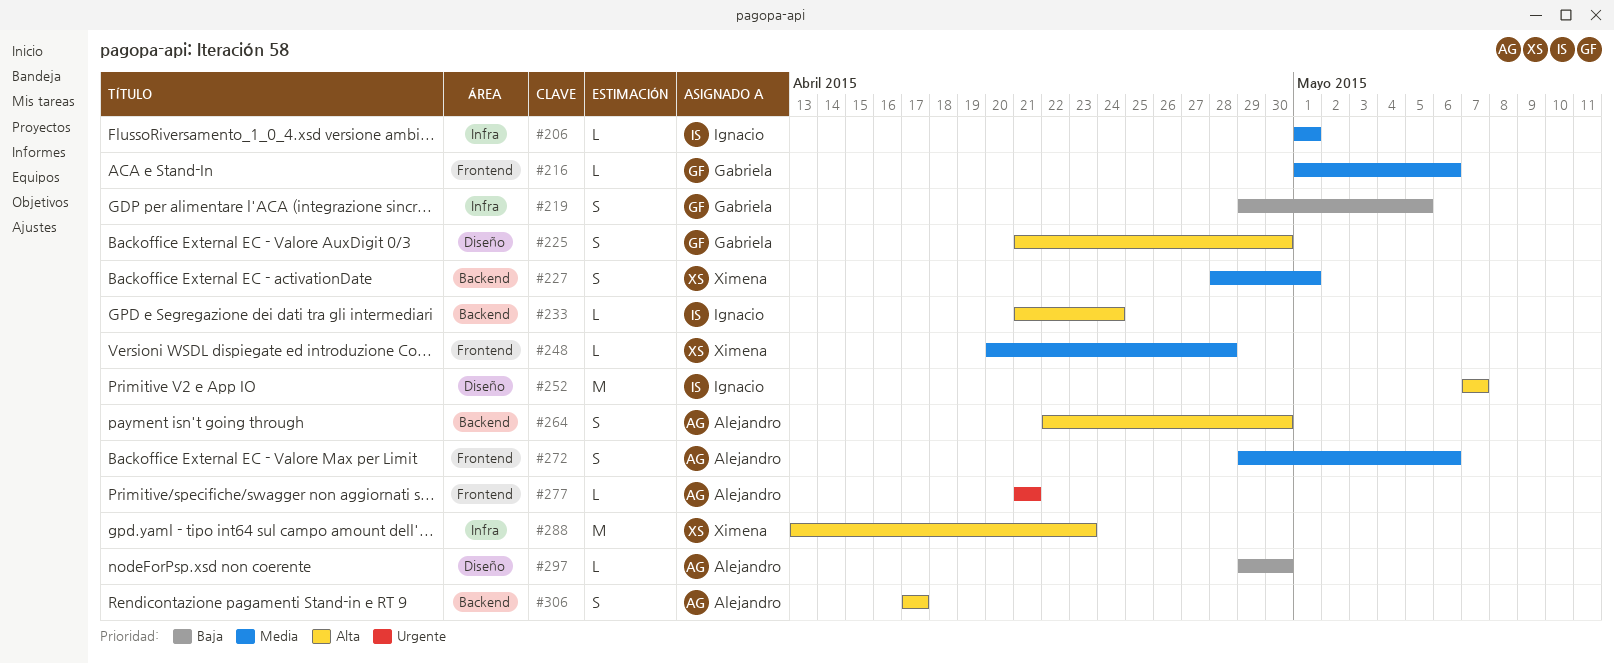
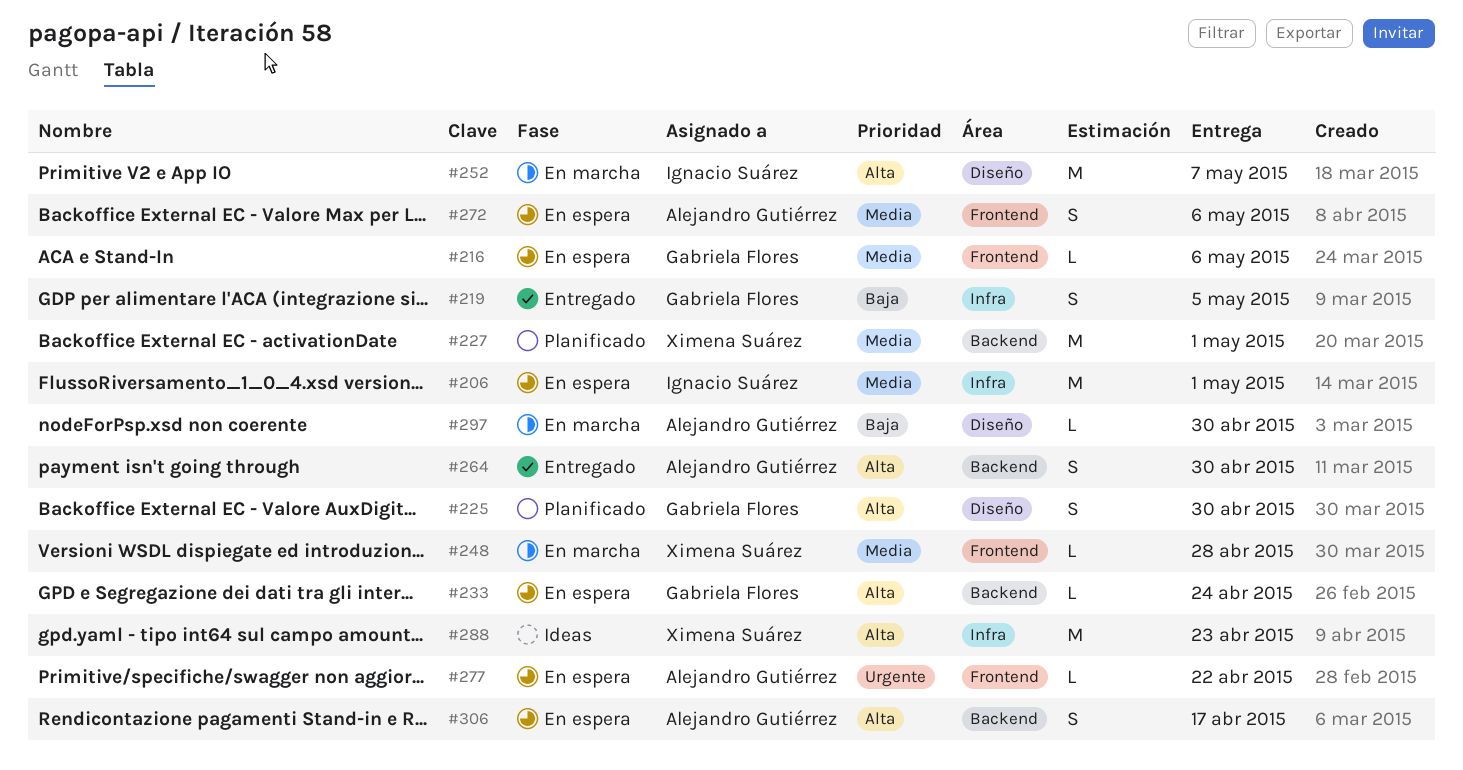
#206, estimate: L -> M
#227, estimate: S -> M
#233, owner: Ignacio Suárez -> Gabriela Flores
#277, due: Apr 21 -> Apr 22

